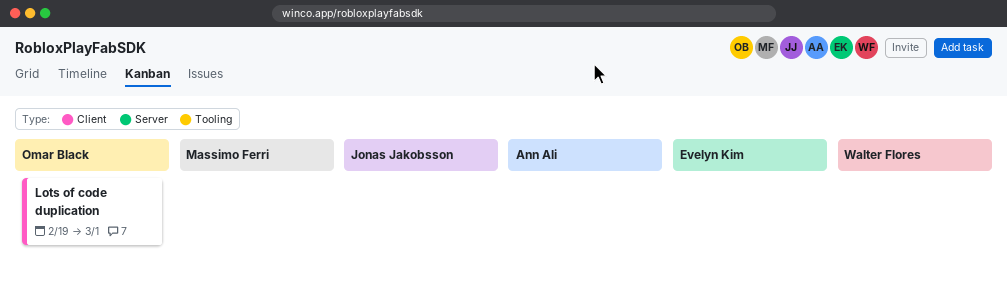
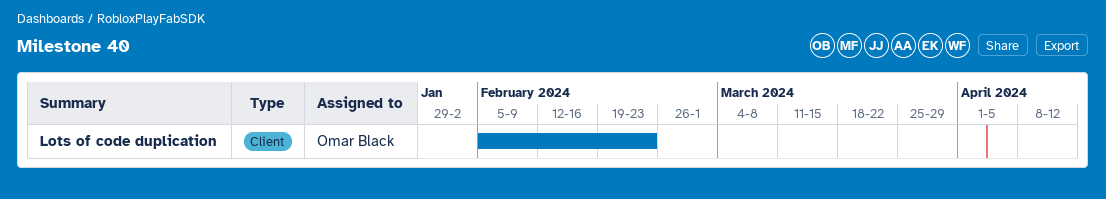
Lots of code duplication, start: Feb 19 -> Feb 5
Lots of code duplication, due: Mar 1 -> Feb 23

